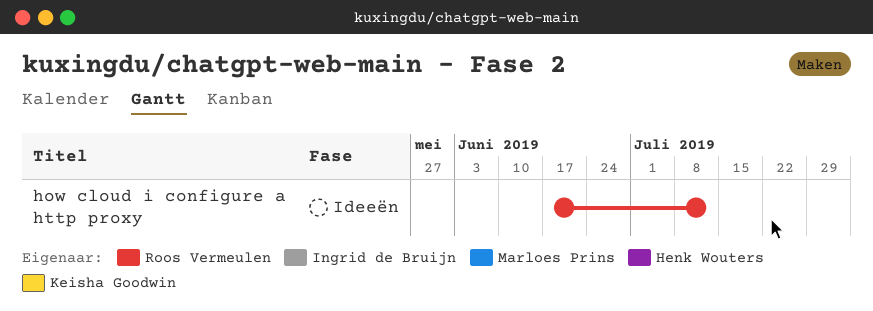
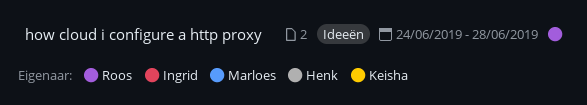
how cloud i configure a http proxy, start: Jun 17 -> Jun 24
how cloud i configure a http proxy, due: Jul 12 -> Jun 28

